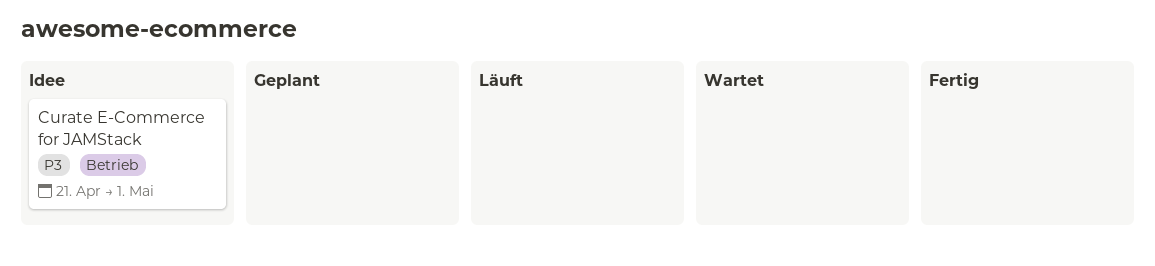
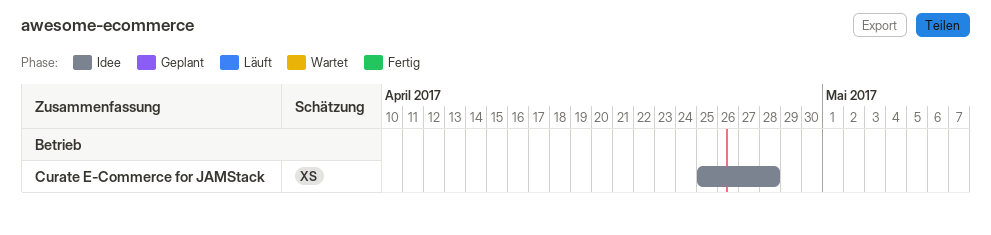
Curate E-Commerce for JAMStack, start: Apr 21 -> Apr 25
Curate E-Commerce for JAMStack, due: May 1 -> Apr 28

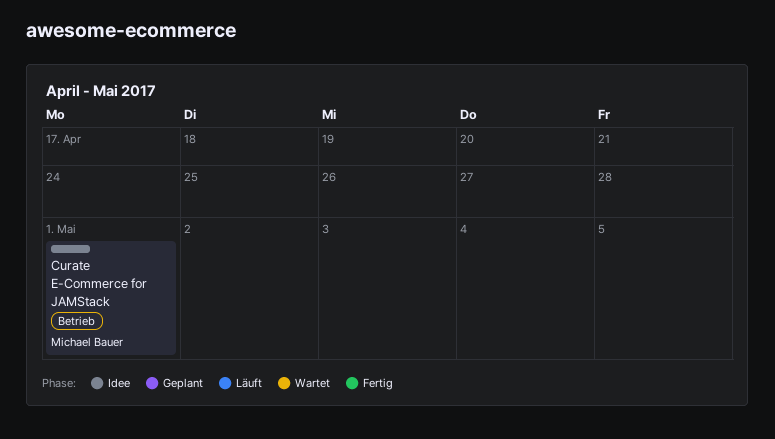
Curate E-Commerce for JAMStack, due: Apr 28 -> May 1

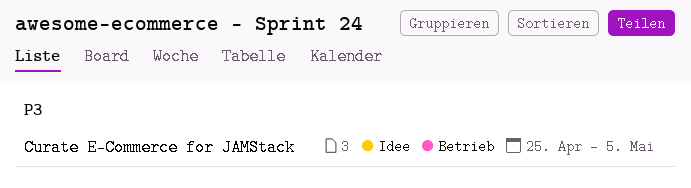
Curate E-Commerce for JAMStack, due: May 1 -> May 5

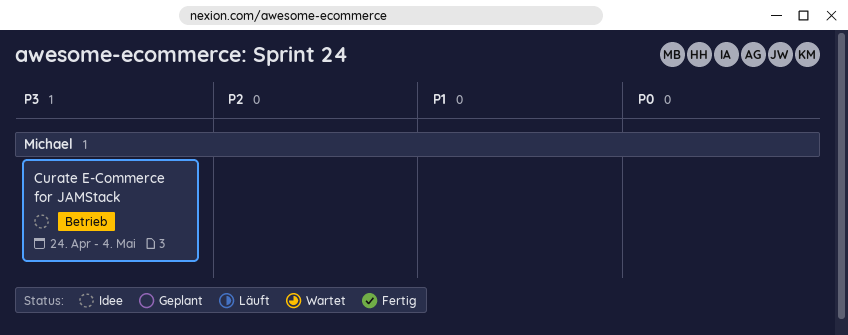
Curate E-Commerce for JAMStack, start: Apr 25 -> Apr 24
Curate E-Commerce for JAMStack, due: May 5 -> May 4

